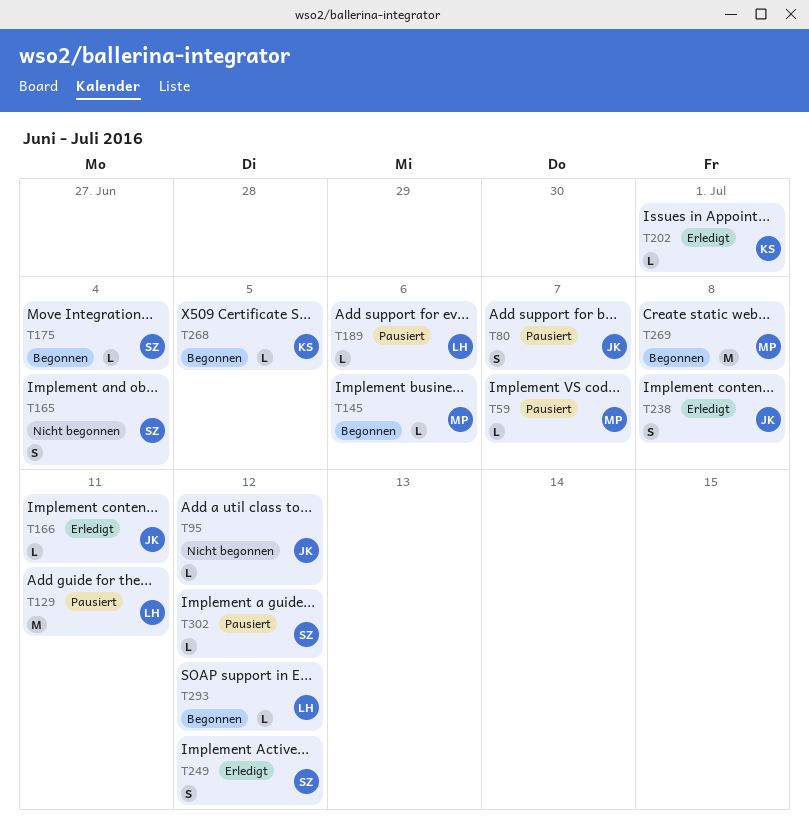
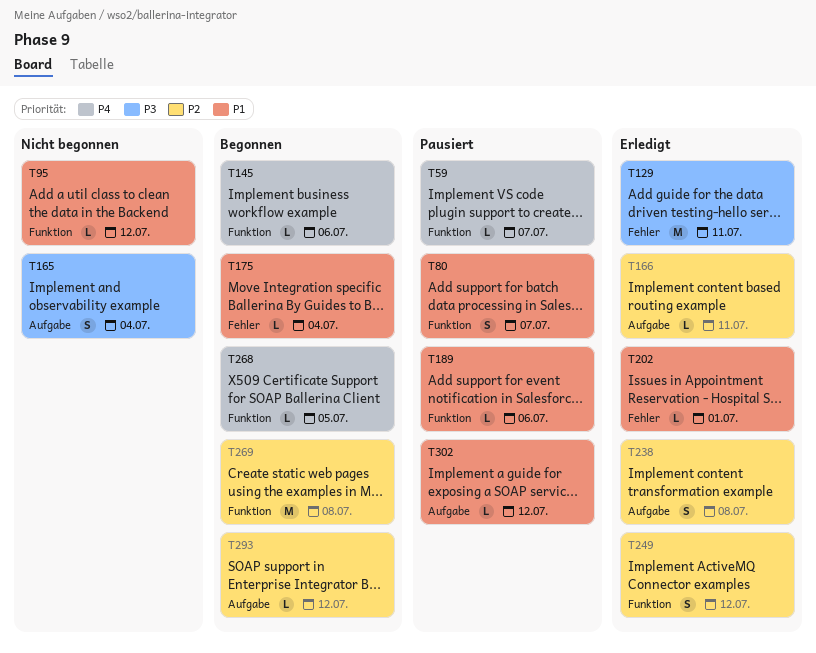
T129, status: Pausiert -> Erledigt

